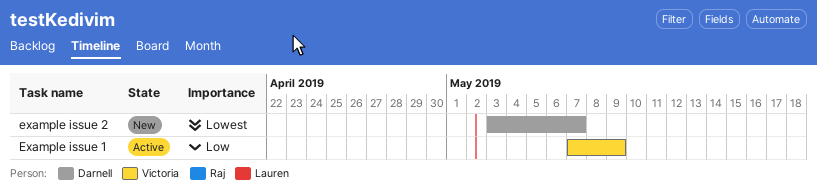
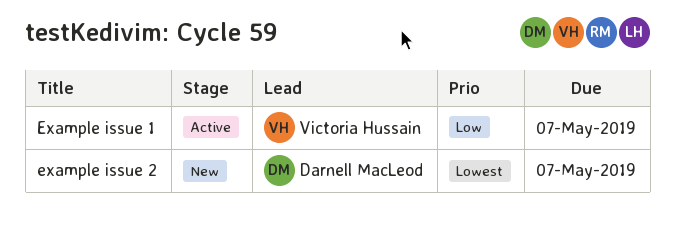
Example issue 1, due: May 9 -> May 7

